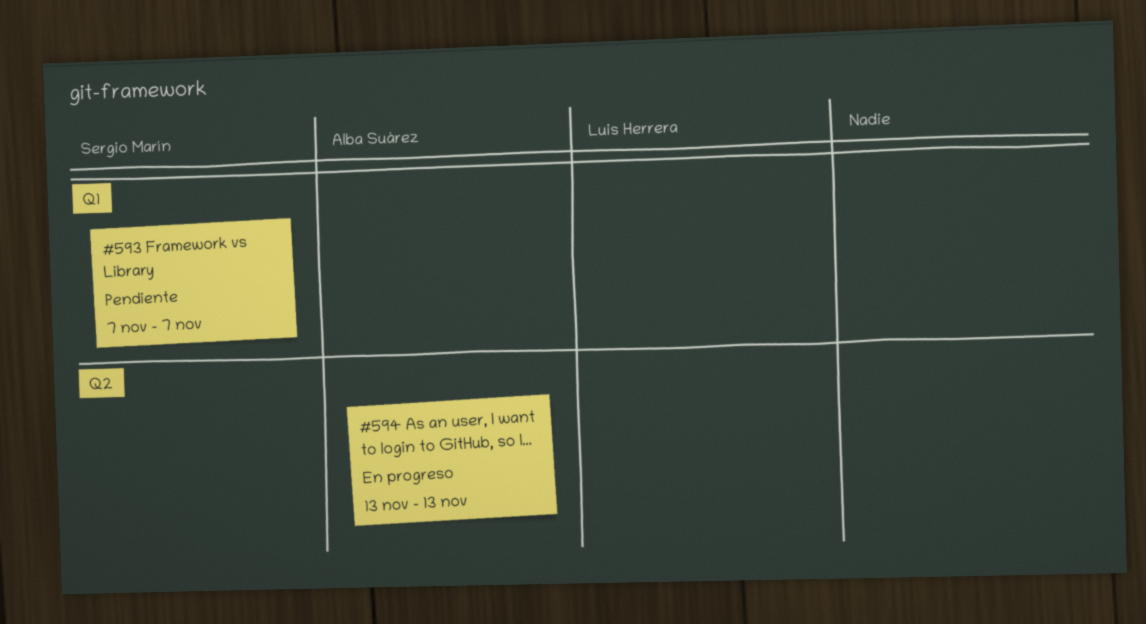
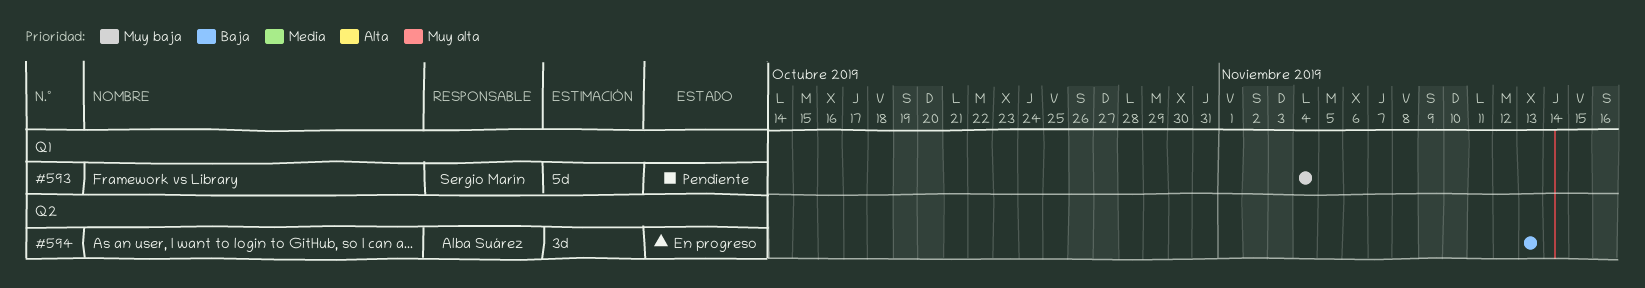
#593, start: Nov 7 -> Nov 4
#593, due: Nov 7 -> Nov 4

